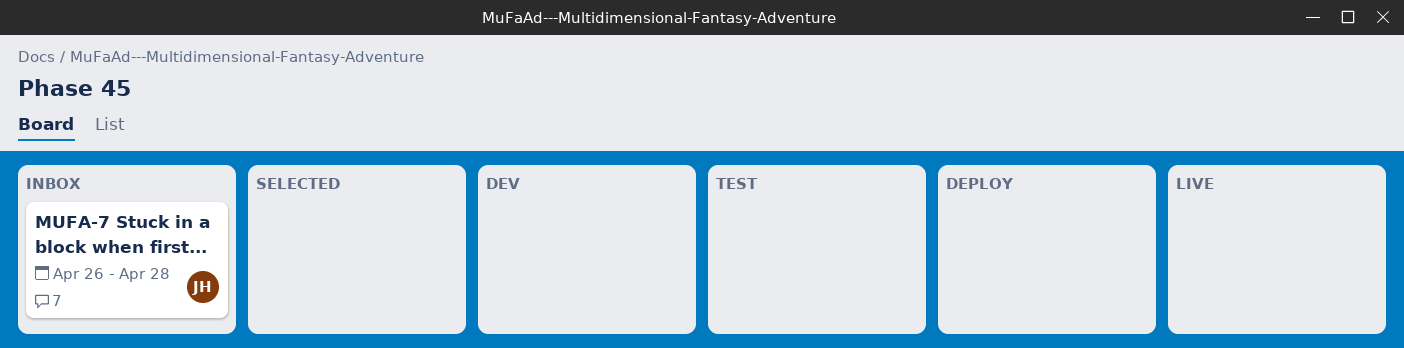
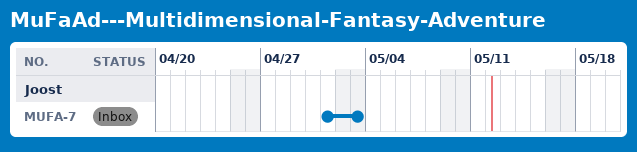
MUFA-7, start: Apr 26 -> May 1
MUFA-7, due: Apr 28 -> May 3

